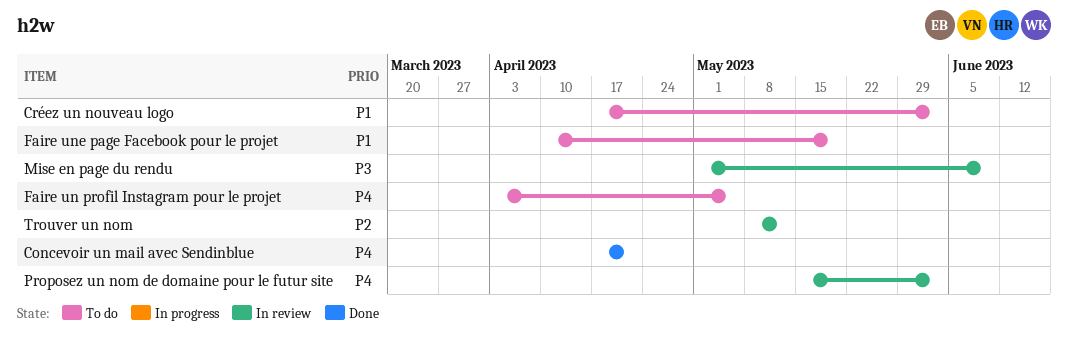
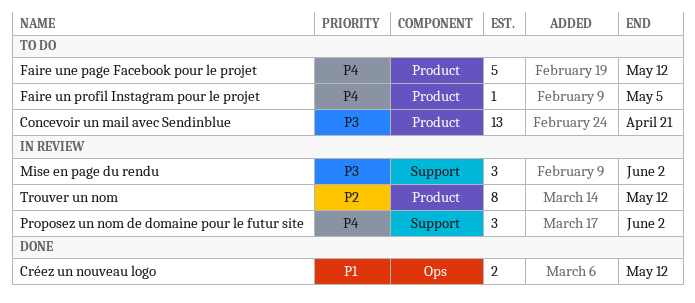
Concevoir un mail avec Sendinblue, status: Done -> To do
Concevoir un mail avec Sendinblue, priority: P4 -> P3
Créez un nouveau logo, status: To do -> Done
Créez un nouveau logo, due: Jun 2 -> May 12
Faire une page Facebook pour le projet, priority: P1 -> P4
Faire une page Facebook pour le projet, due: May 19 -> May 12
Mise en page du rendu, due: Jun 9 -> Jun 2

